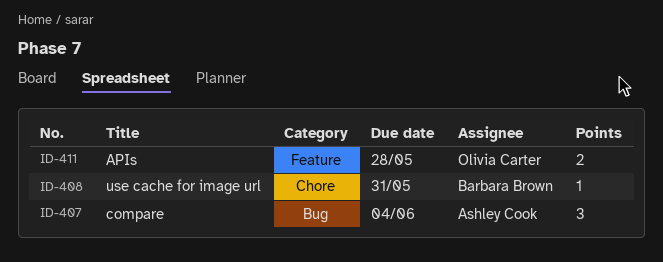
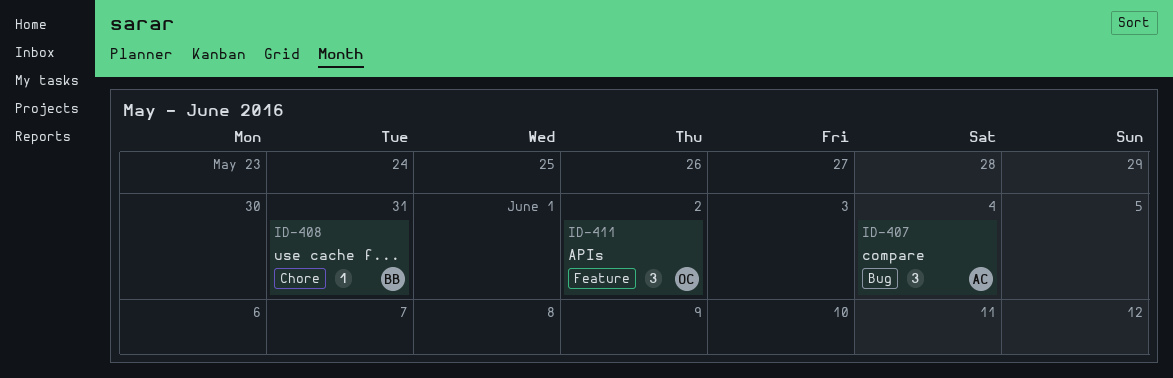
ID-411, estimate: 2 -> 3
ID-411, due: May 28 -> Jun 2

